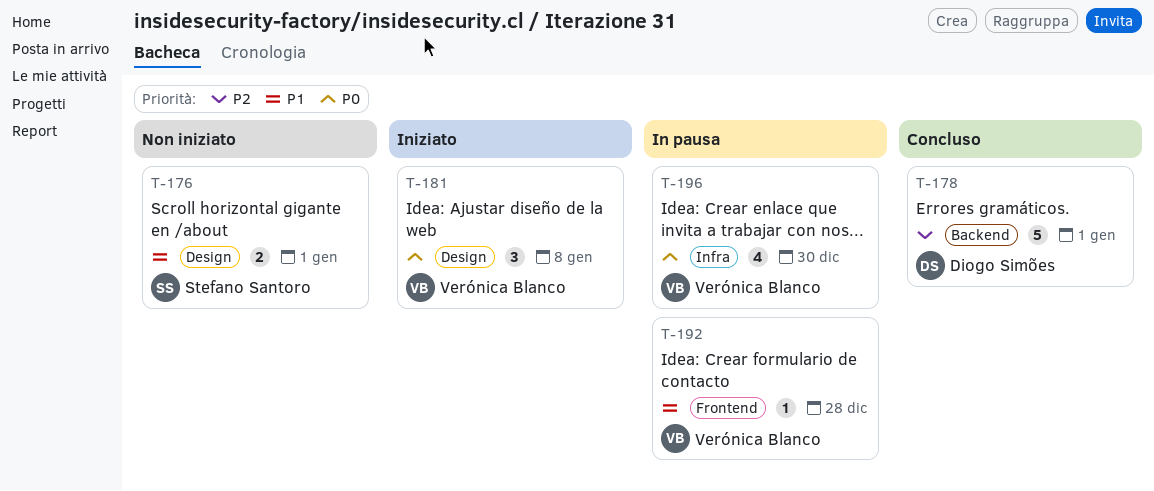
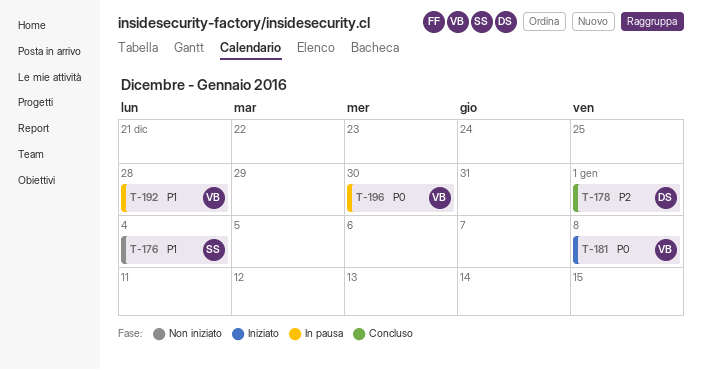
T-176, due: Jan 1 -> Jan 4

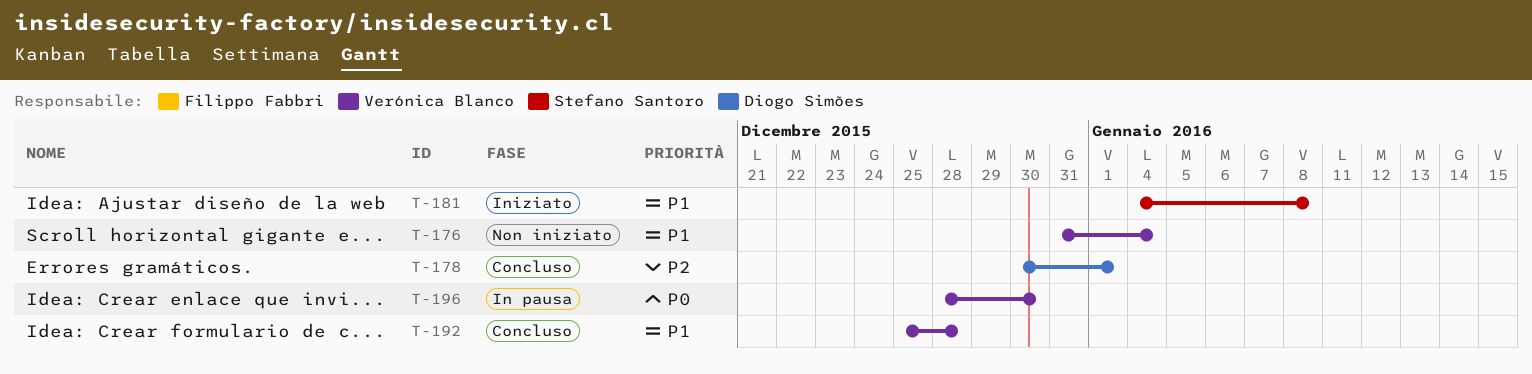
T-176, owner: Stefano Santoro -> Verónica Blanco
T-181, owner: Verónica Blanco -> Stefano Santoro
T-181, priority: P0 -> P1
T-192, status: In pausa -> Concluso

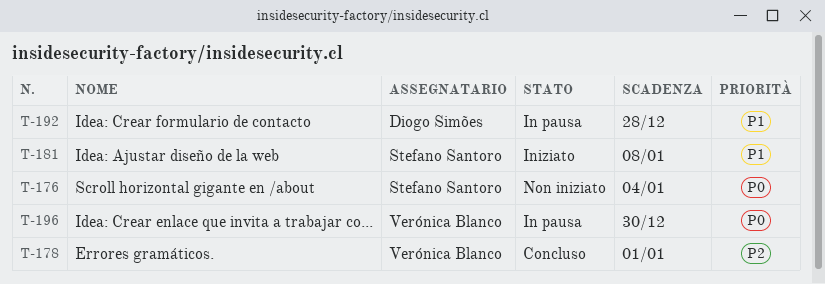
T-176, owner: Verónica Blanco -> Stefano Santoro
T-176, priority: P1 -> P0
T-178, owner: Diogo Simões -> Verónica Blanco
T-192, status: Concluso -> In pausa
T-192, owner: Verónica Blanco -> Diogo Simões

